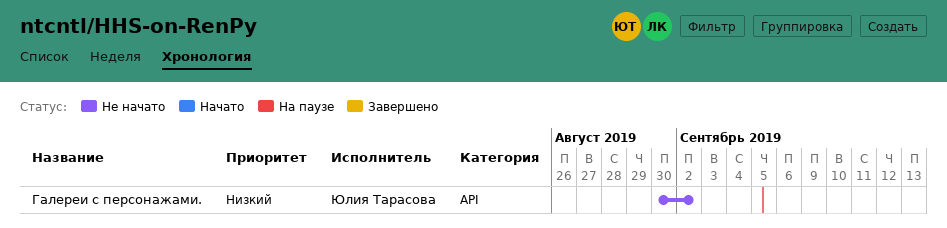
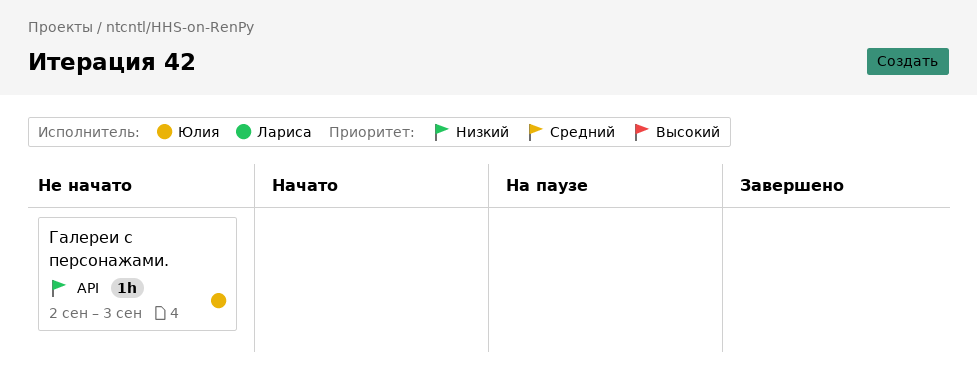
Галереи с персонажами., start: Aug 30 -> Sep 2
Галереи с персонажами., due: Sep 2 -> Sep 3

